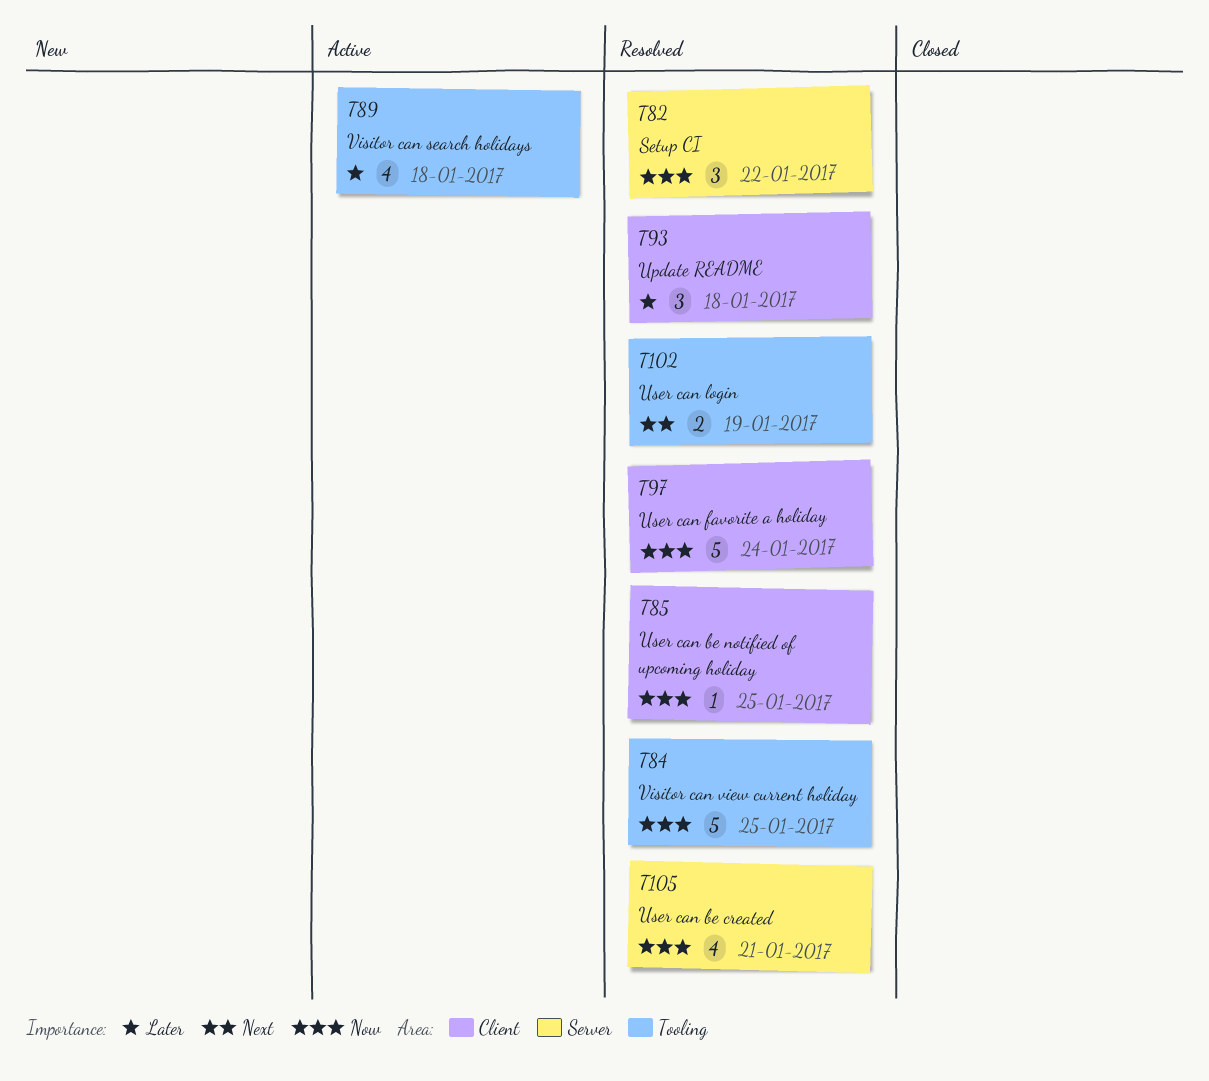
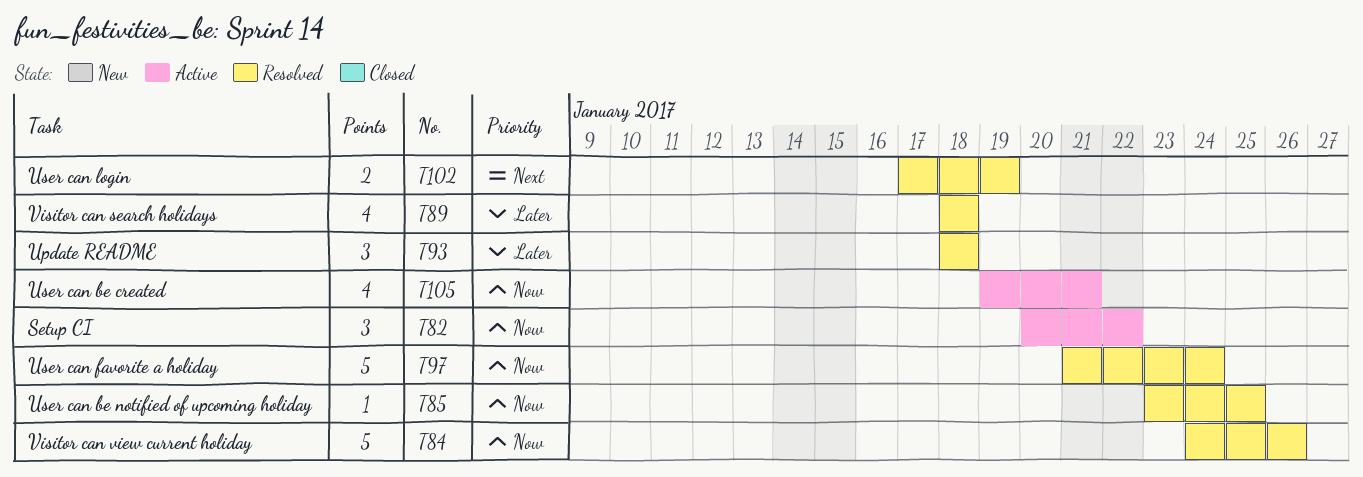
T82, status: Resolved -> Active
T84, due: Jan 25 -> Jan 26
T89, status: Active -> Resolved
T105, status: Resolved -> Active

